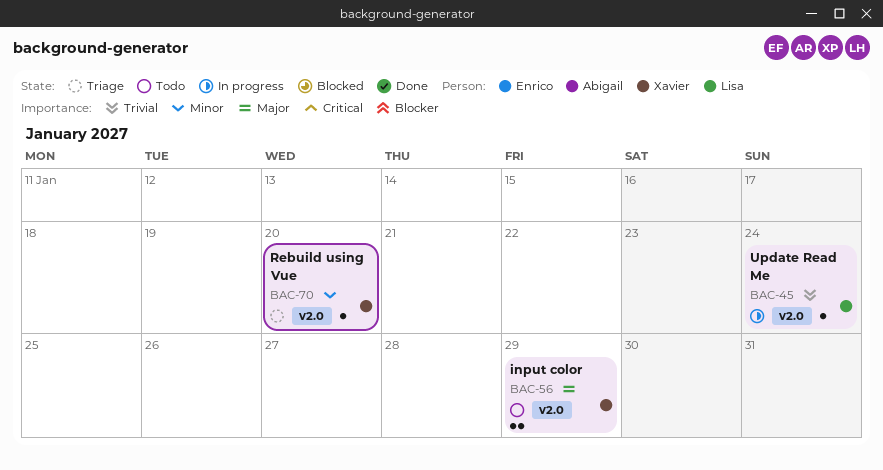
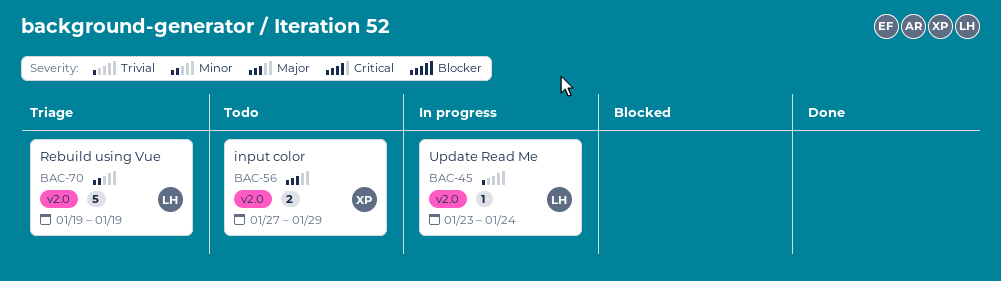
BAC-70, owner: Xavier -> Lisa
BAC-70, estimate: 1 -> 5
BAC-70, due: Jan 20 -> Jan 19

